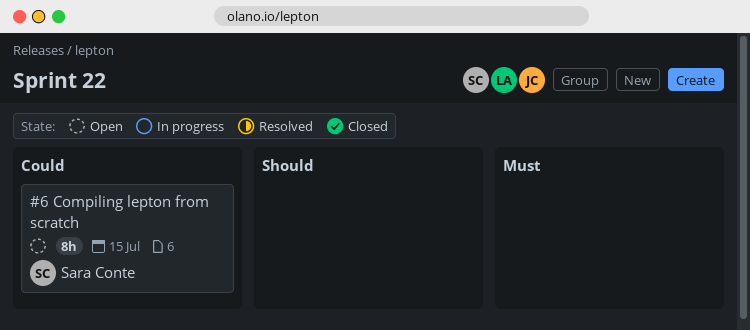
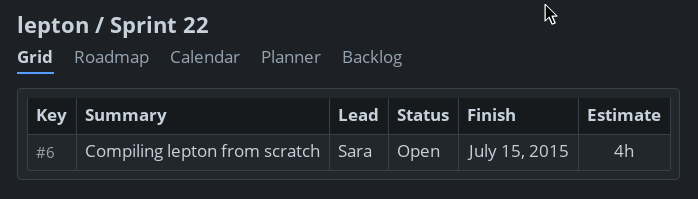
#6, estimate: 8h -> 4h

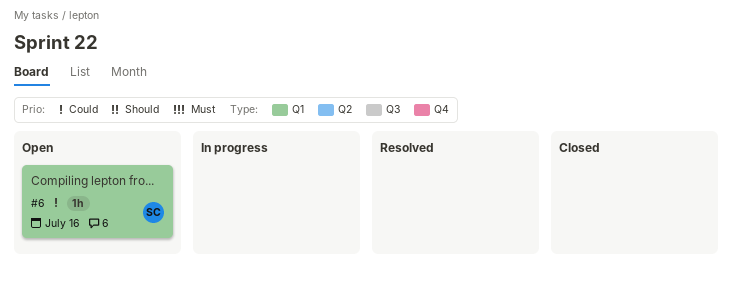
#6, estimate: 4h -> 1h
#6, due: Jul 15 -> Jul 16

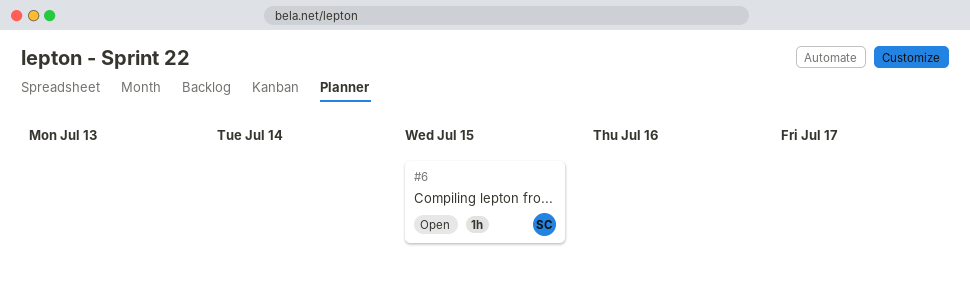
#6, due: Jul 16 -> Jul 15

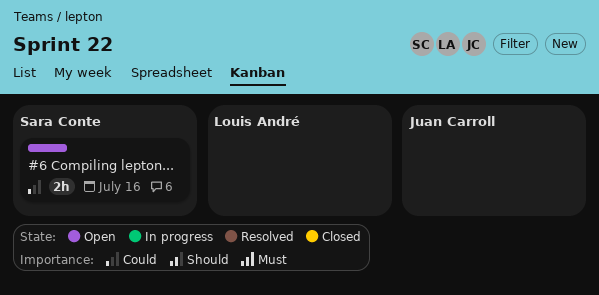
#6, estimate: 1h -> 2h
#6, due: Jul 15 -> Jul 16

